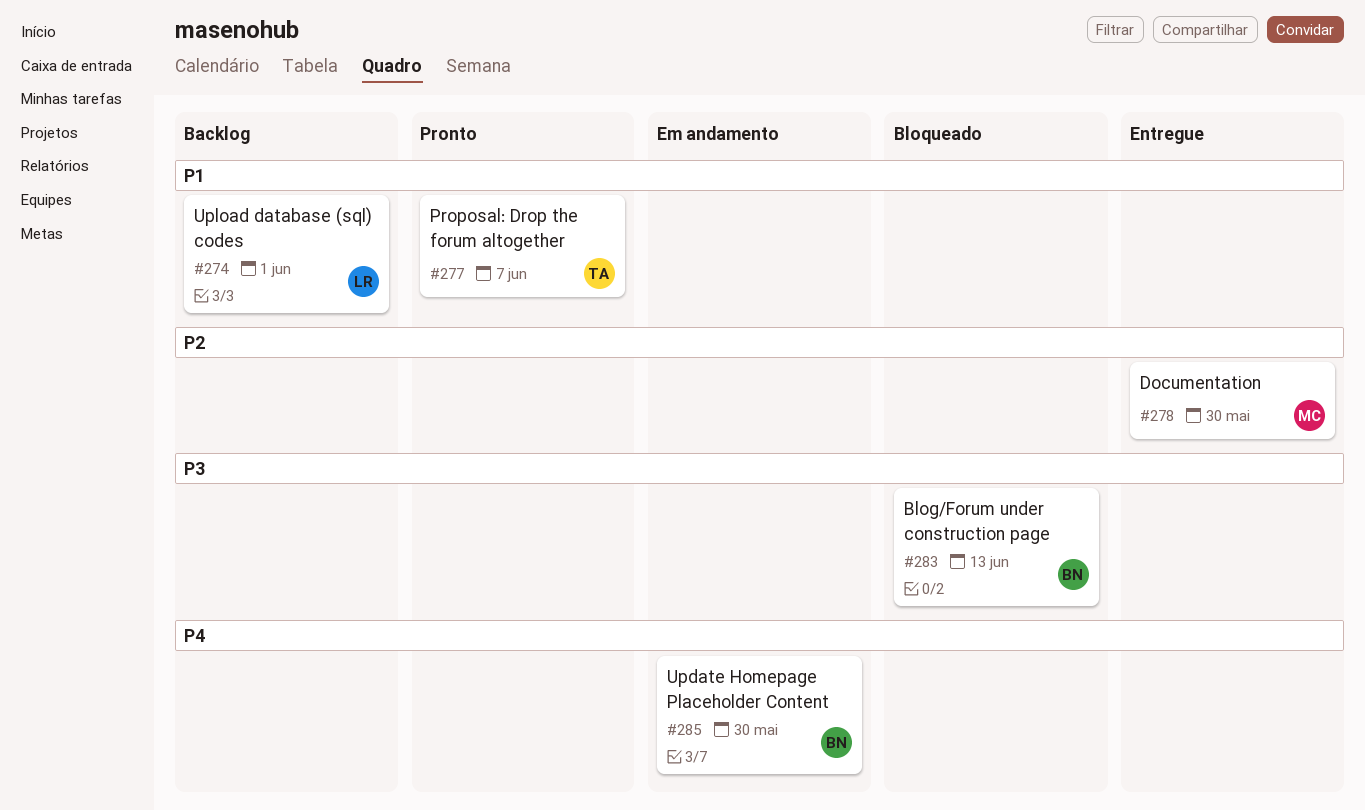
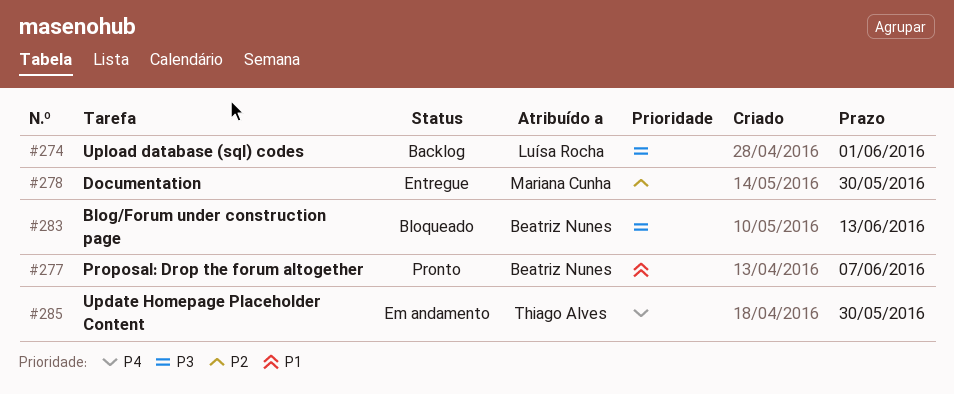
#274, priority: P1 -> P3
#277, owner: Thiago Alves -> Beatriz Nunes
#285, owner: Beatriz Nunes -> Thiago Alves

